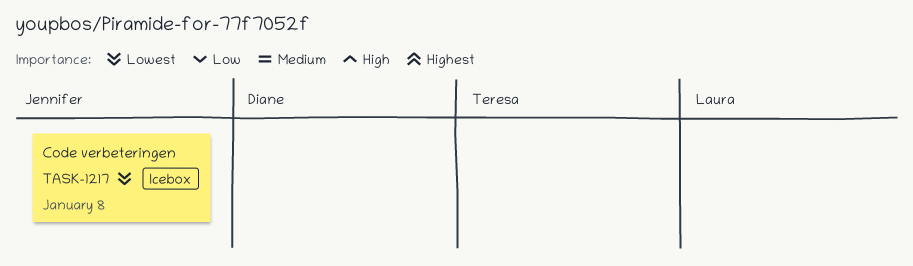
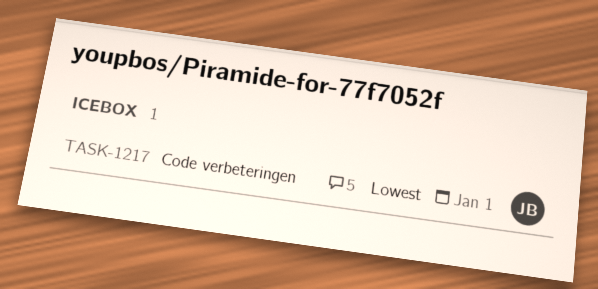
TASK-1217, due: Jan 8 -> Jan 1

